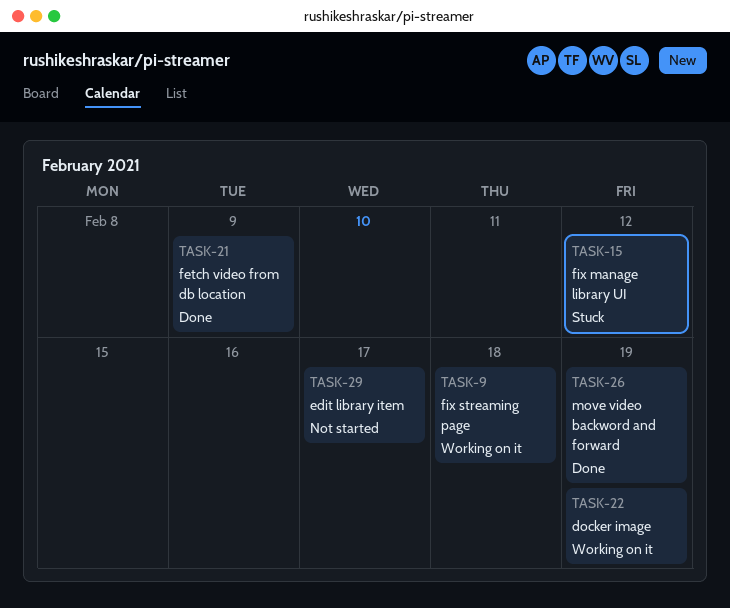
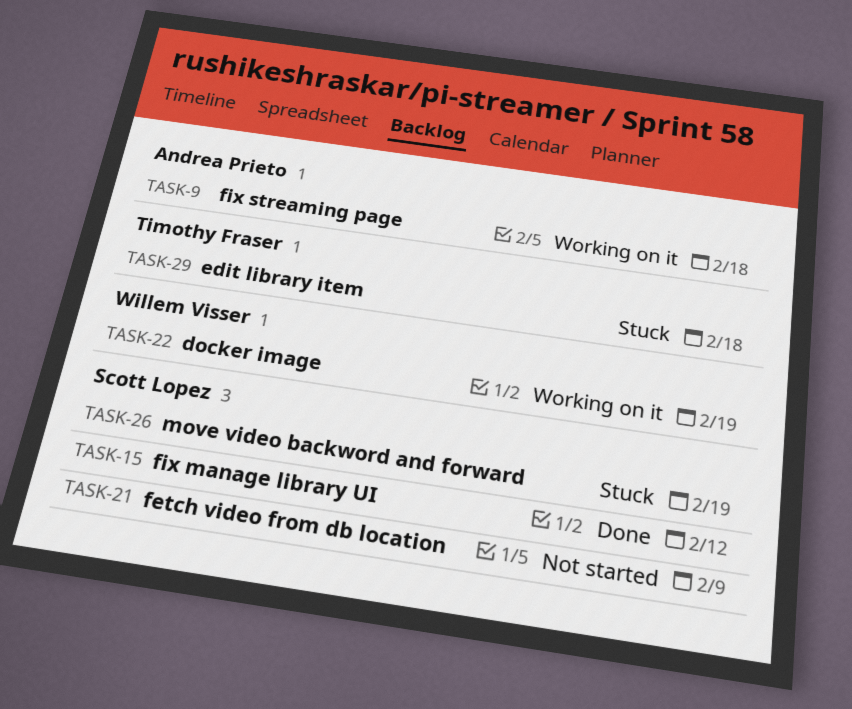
TASK-15, status: Stuck -> Done
TASK-21, status: Done -> Not started
TASK-26, status: Done -> Stuck
TASK-29, status: Not started -> Stuck
TASK-29, due: Feb 17 -> Feb 18

